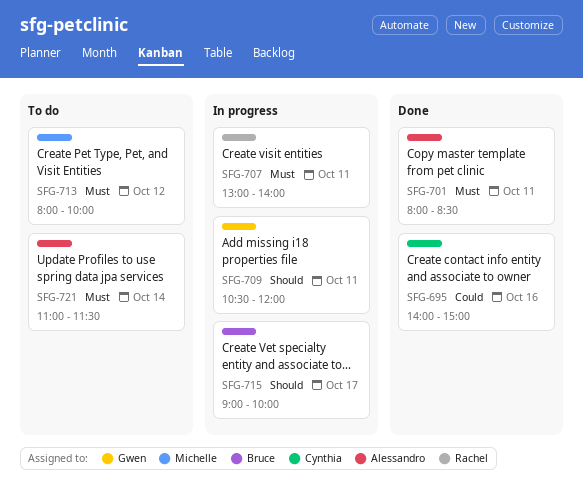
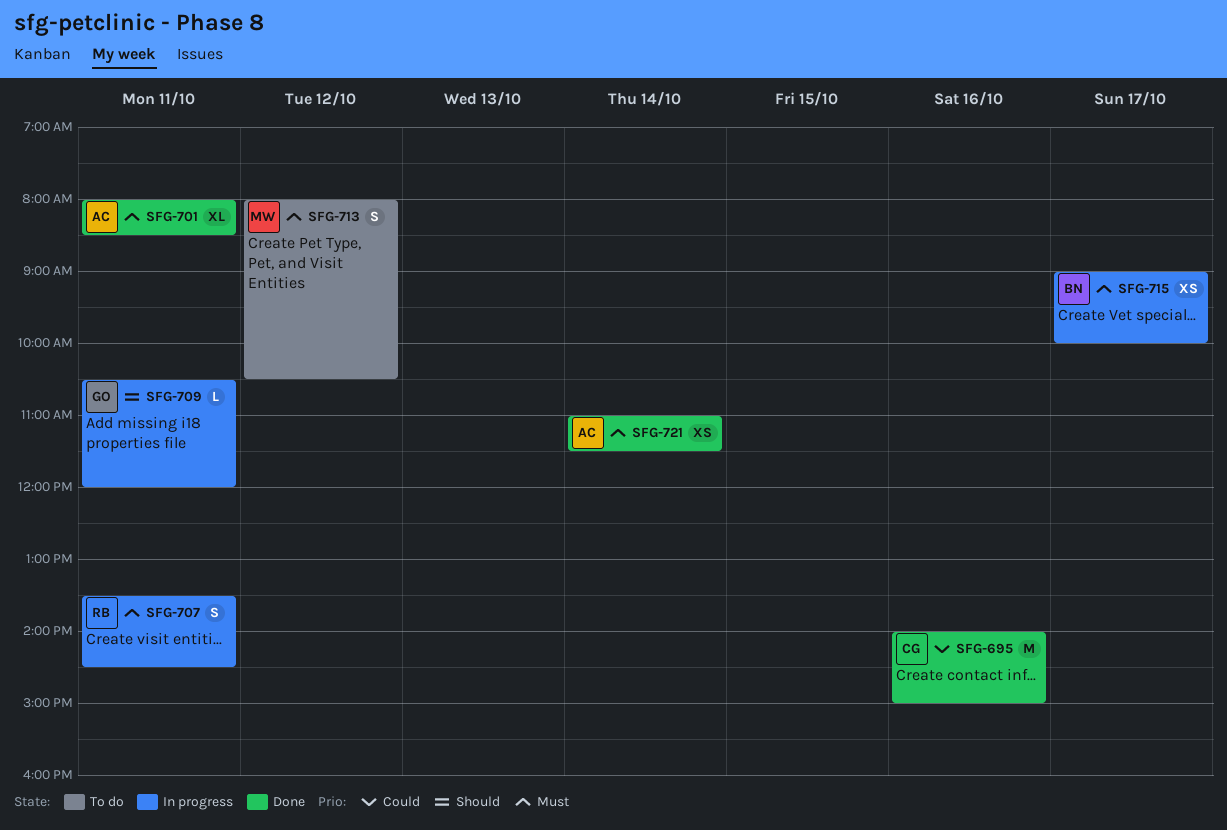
SFG-707, begins: 13:00 -> 13:30
SFG-707, ends: 14:00 -> 14:30
SFG-713, ends: 10:00 -> 10:30
SFG-715, priority: Should -> Must
SFG-721, status: To do -> Done

